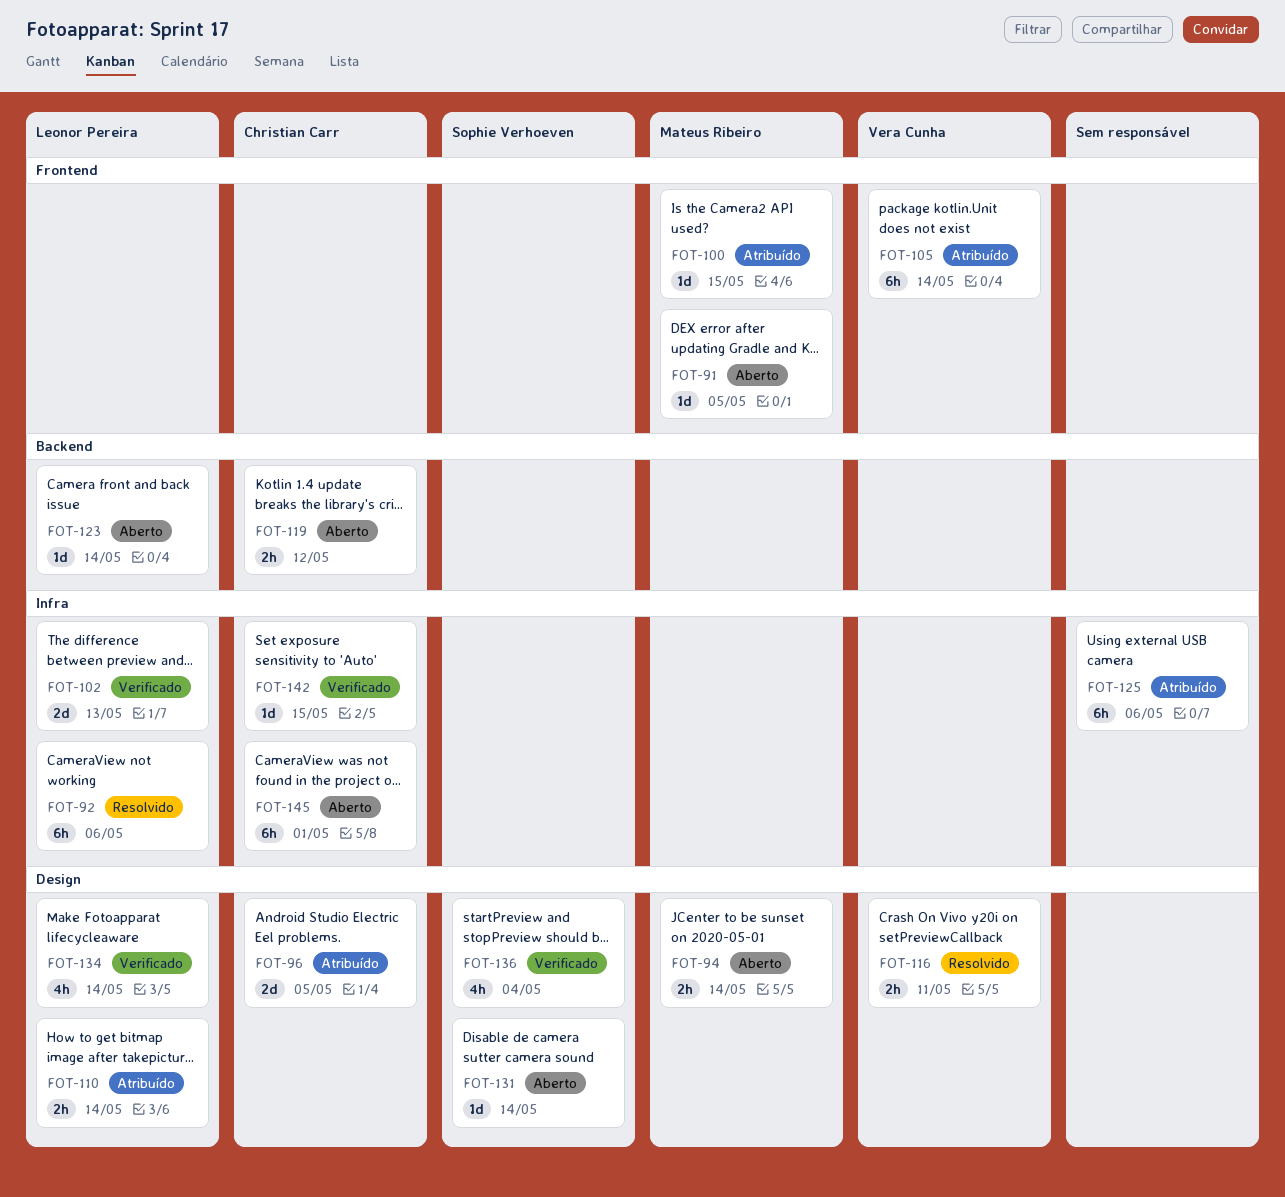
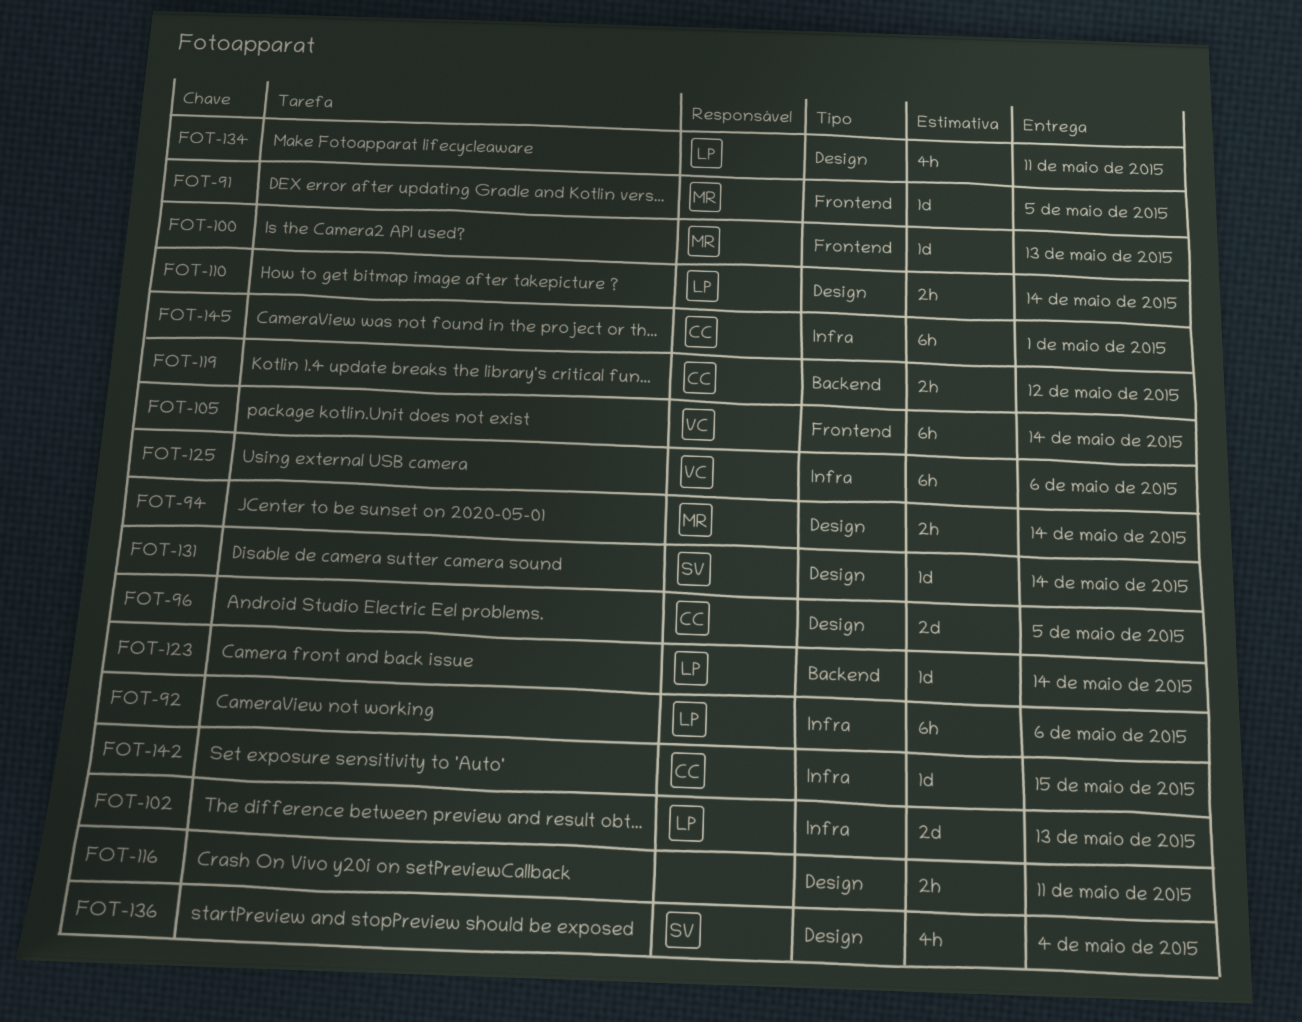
FOT-100, due: May 15 -> May 13
FOT-116, owner: Vera Cunha -> none
FOT-125, owner: none -> Vera Cunha
FOT-134, due: May 14 -> May 11

